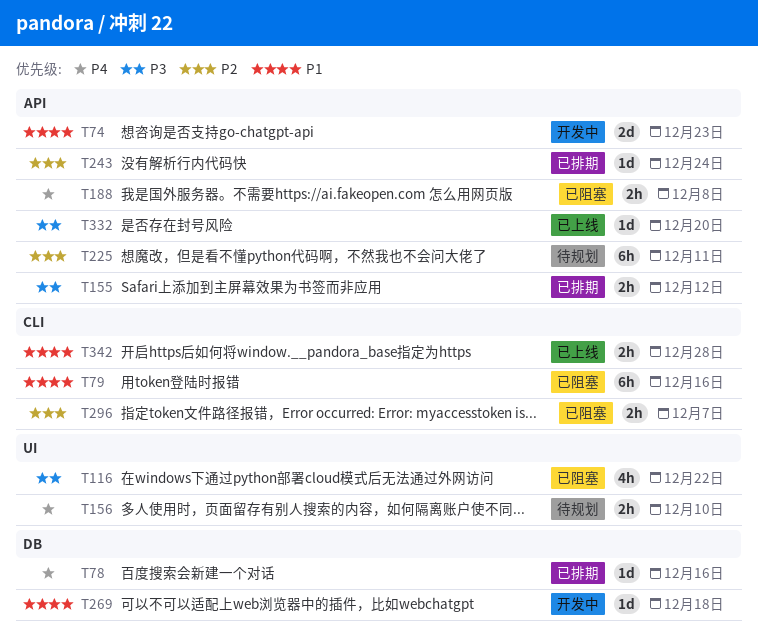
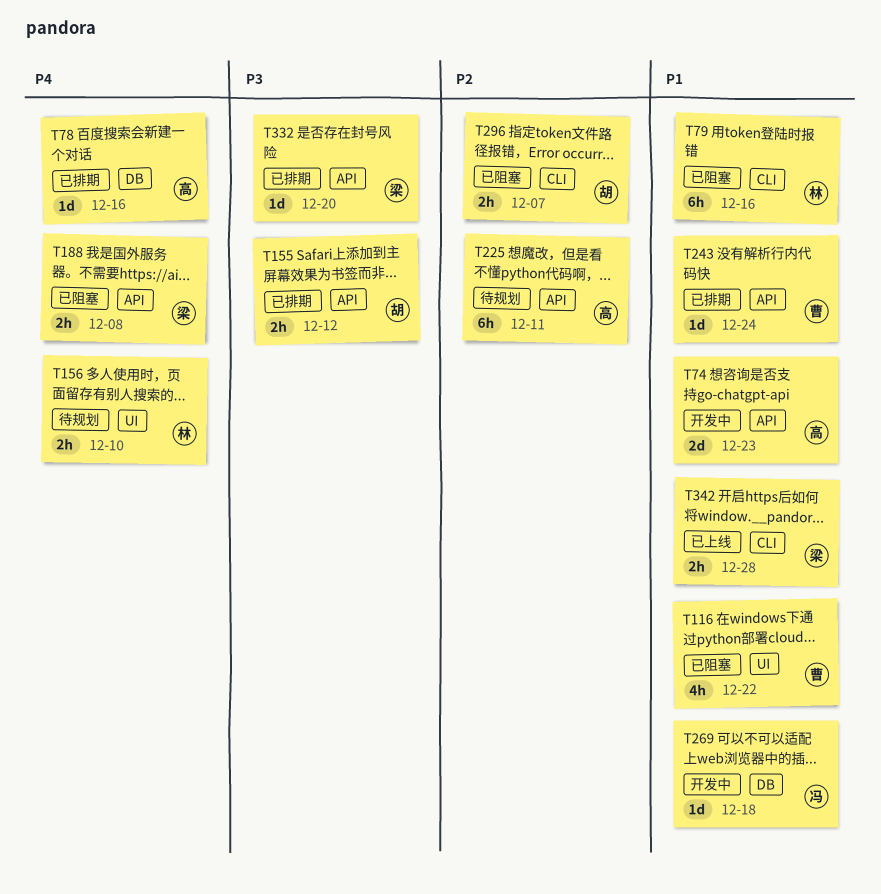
T116, priority: P3 -> P1
T243, priority: P2 -> P1
T332, status: 已上线 -> 已排期

